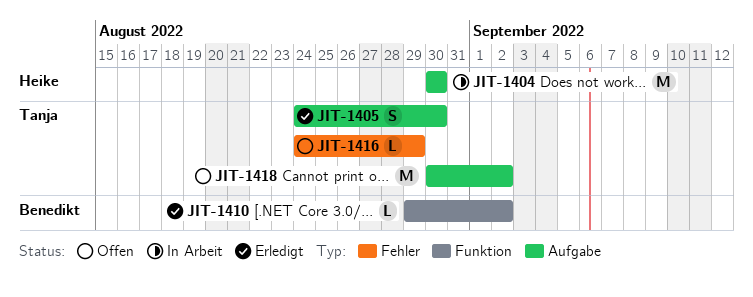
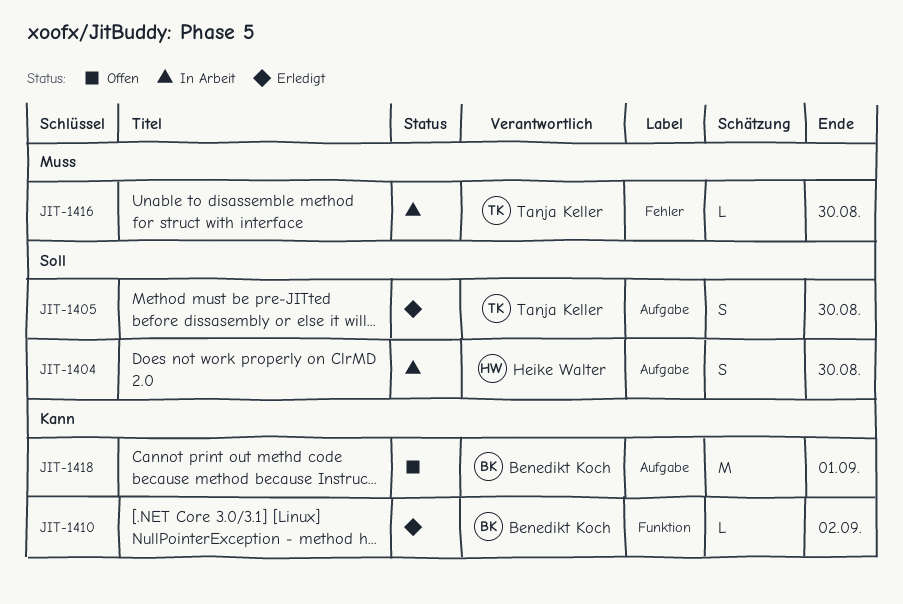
JIT-1404, estimate: M -> S
JIT-1416, status: Offen -> In Arbeit
JIT-1416, due: Aug 29 -> Aug 30
JIT-1418, owner: Tanja Keller -> Benedikt Koch
JIT-1418, due: Sep 2 -> Sep 1

